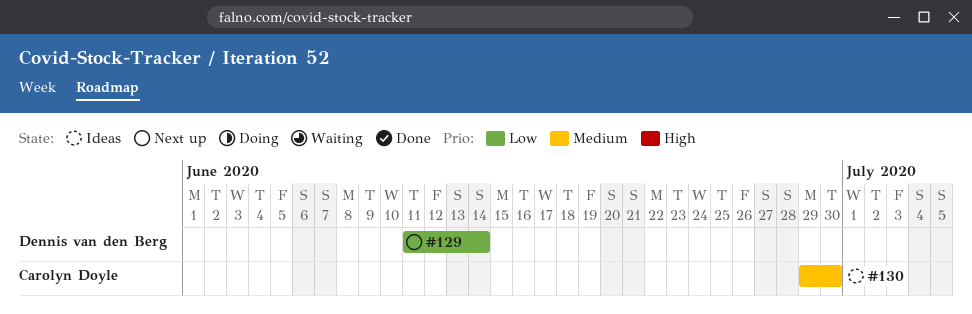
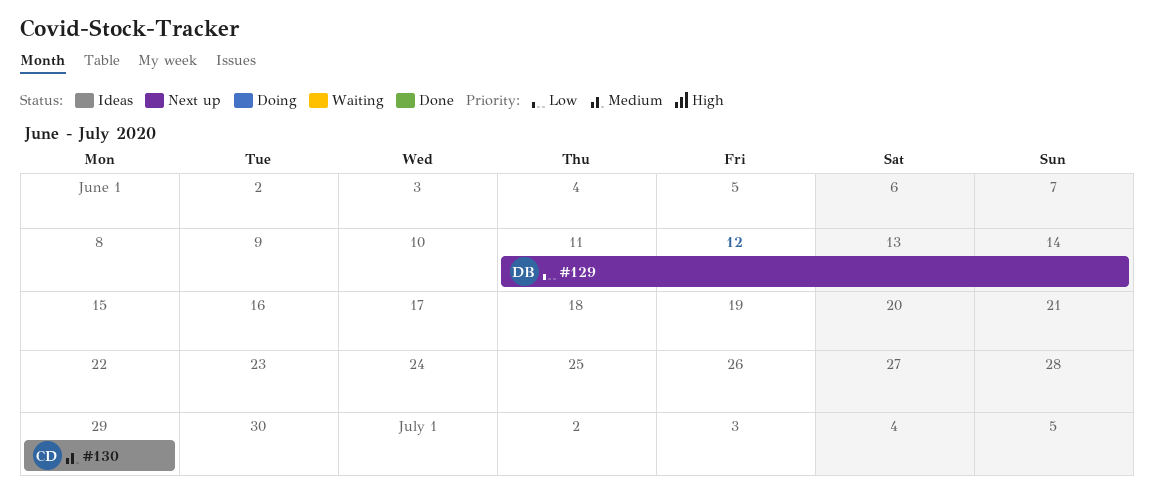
#130, due: Jun 30 -> Jun 29

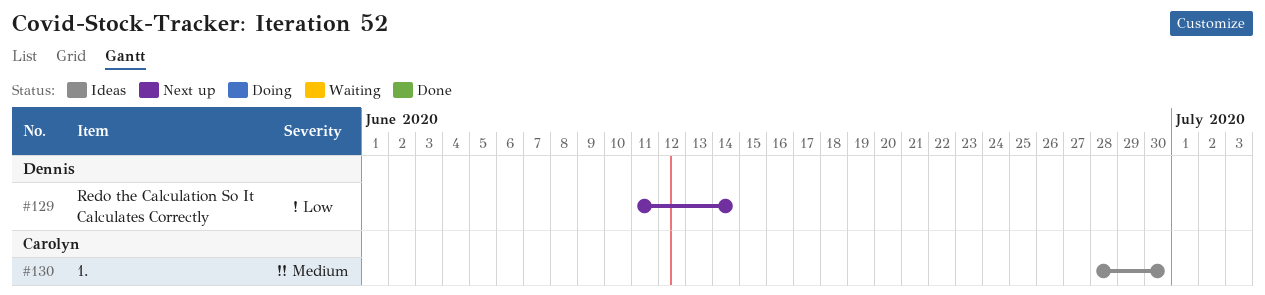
#130, start: Jun 29 -> Jun 28
#130, due: Jun 29 -> Jun 30

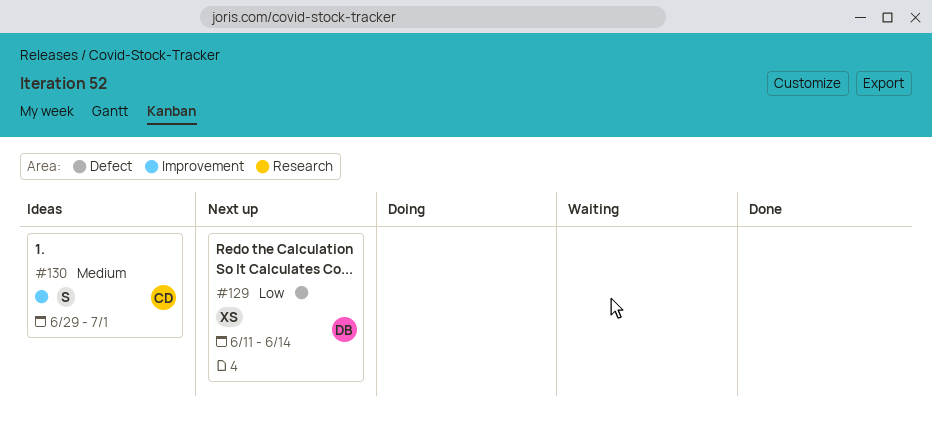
#130, start: Jun 28 -> Jun 29
#130, due: Jun 30 -> Jul 1

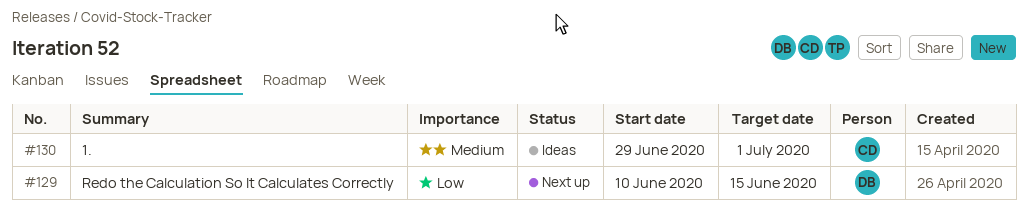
#129, start: Jun 11 -> Jun 10
#129, due: Jun 14 -> Jun 15

